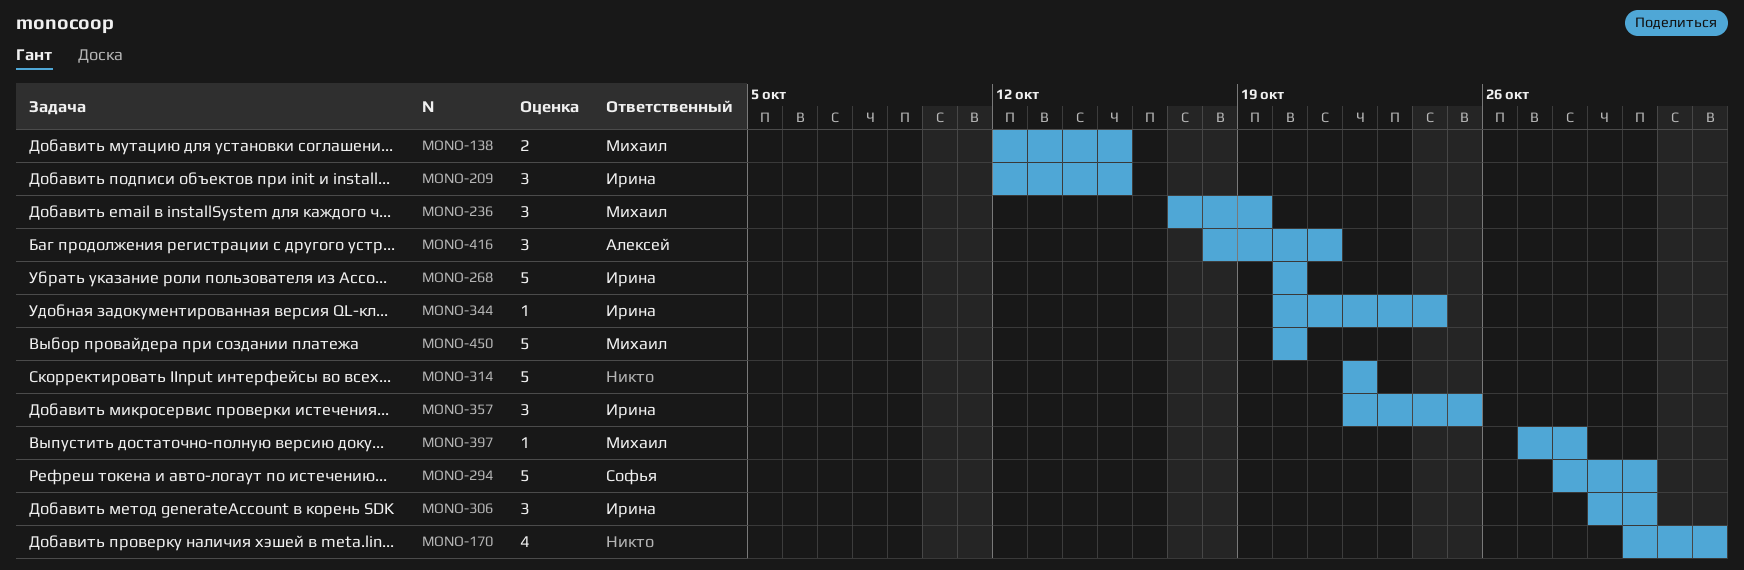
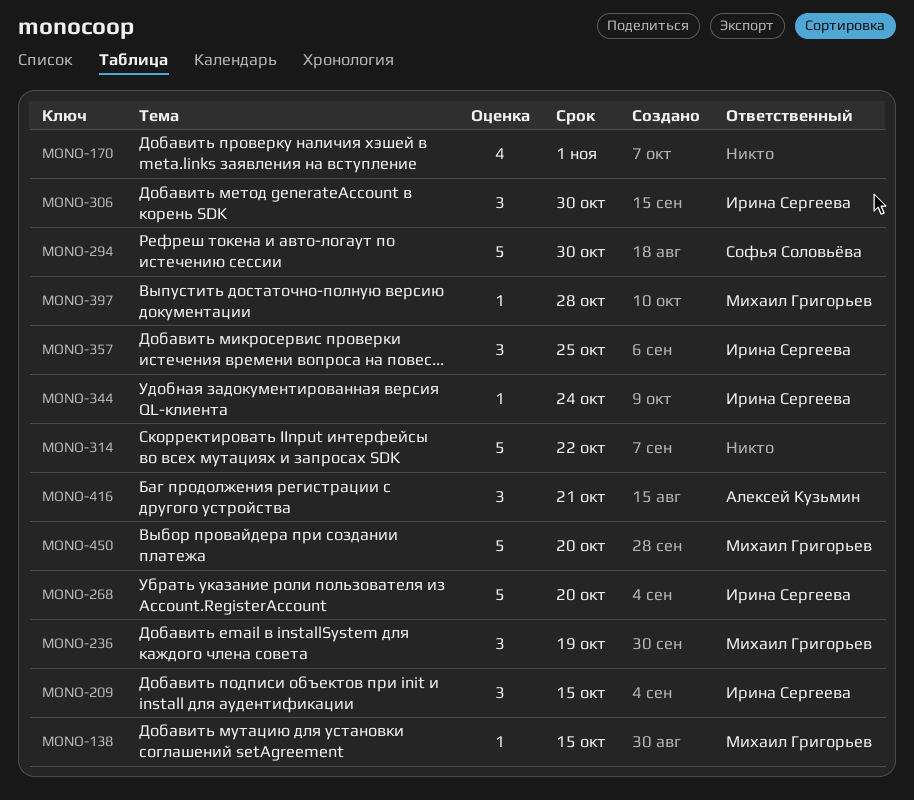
MONO-138, estimate: 2 -> 1

